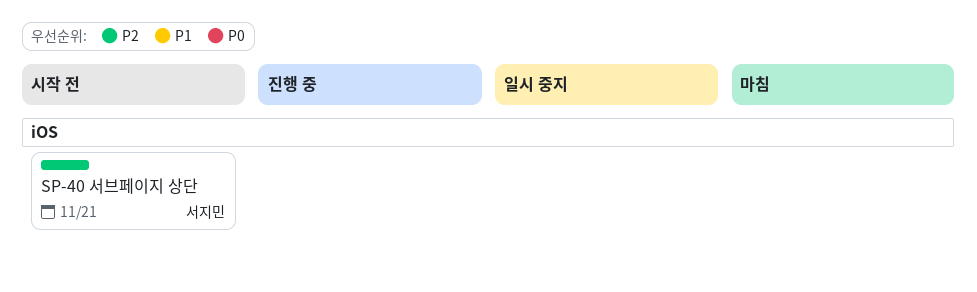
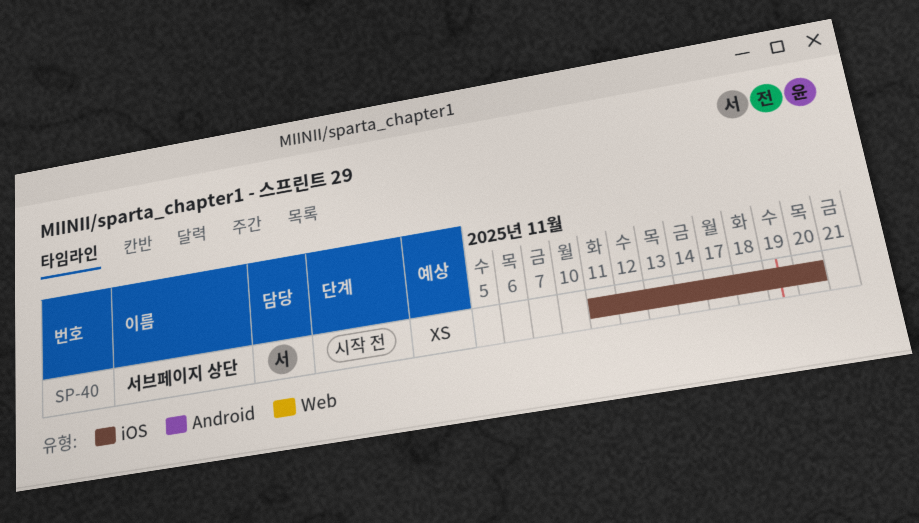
SP-40, due: Nov 21 -> Nov 20

